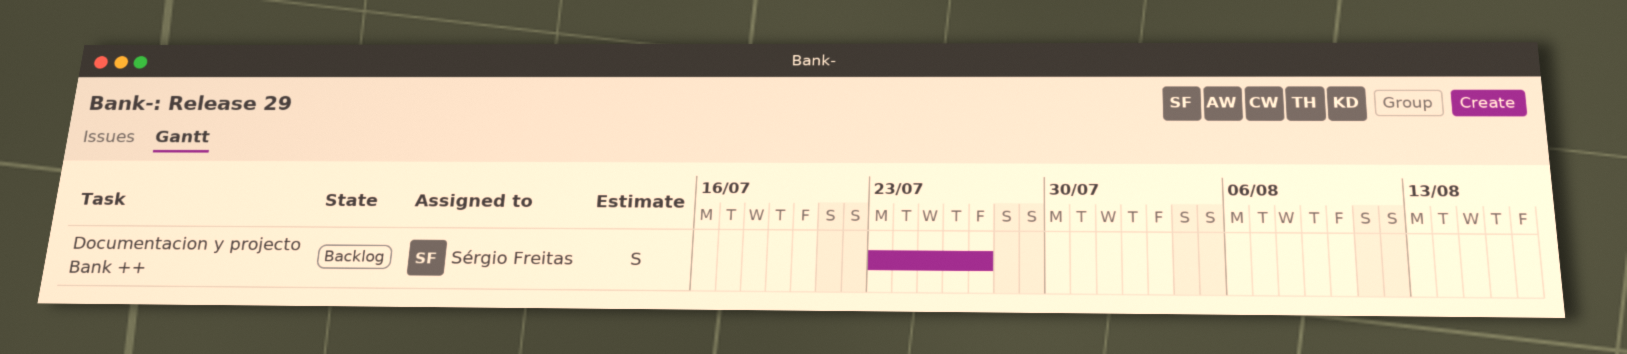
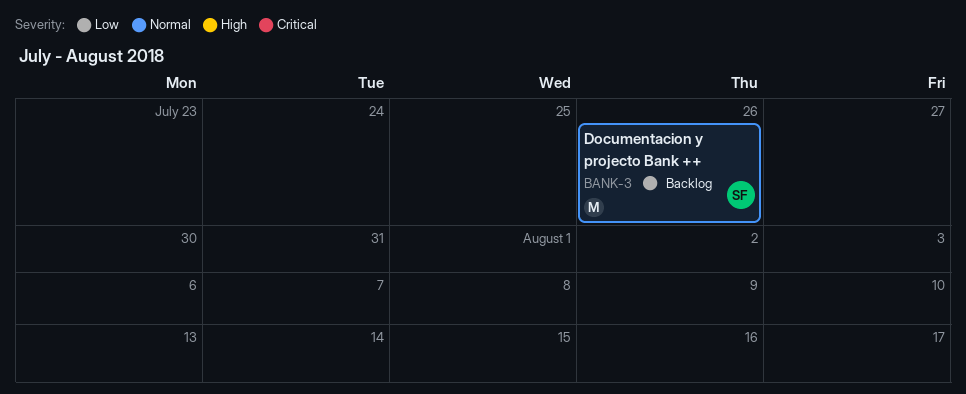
Documentacion y projecto Bank ++, estimate: S -> M
Documentacion y projecto Bank ++, due: Jul 27 -> Jul 26

